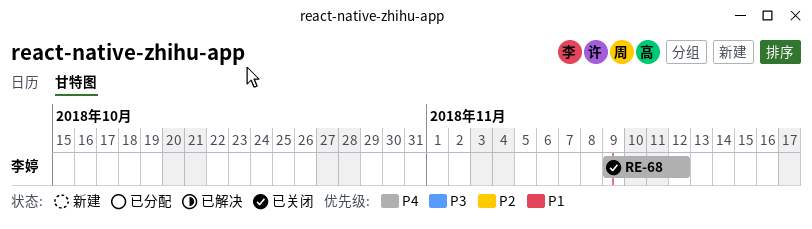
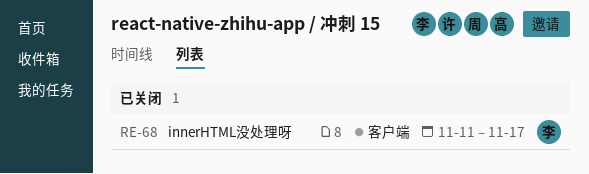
RE-68, start: Nov 9 -> Nov 11
RE-68, due: Nov 12 -> Nov 17

